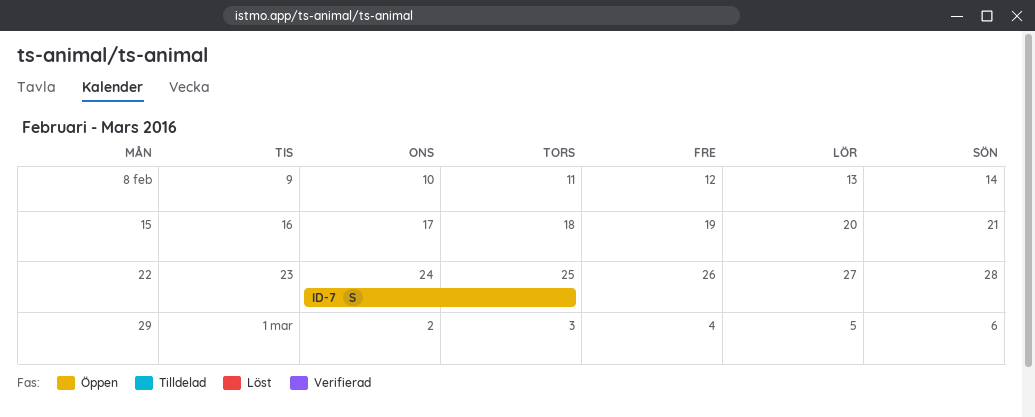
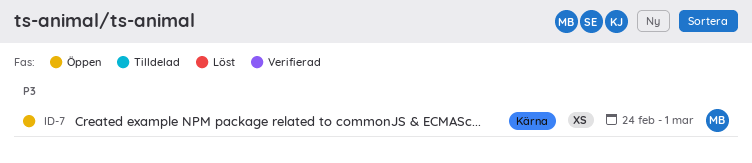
ID-7, estimate: S -> XS
ID-7, due: Feb 25 -> Mar 1

